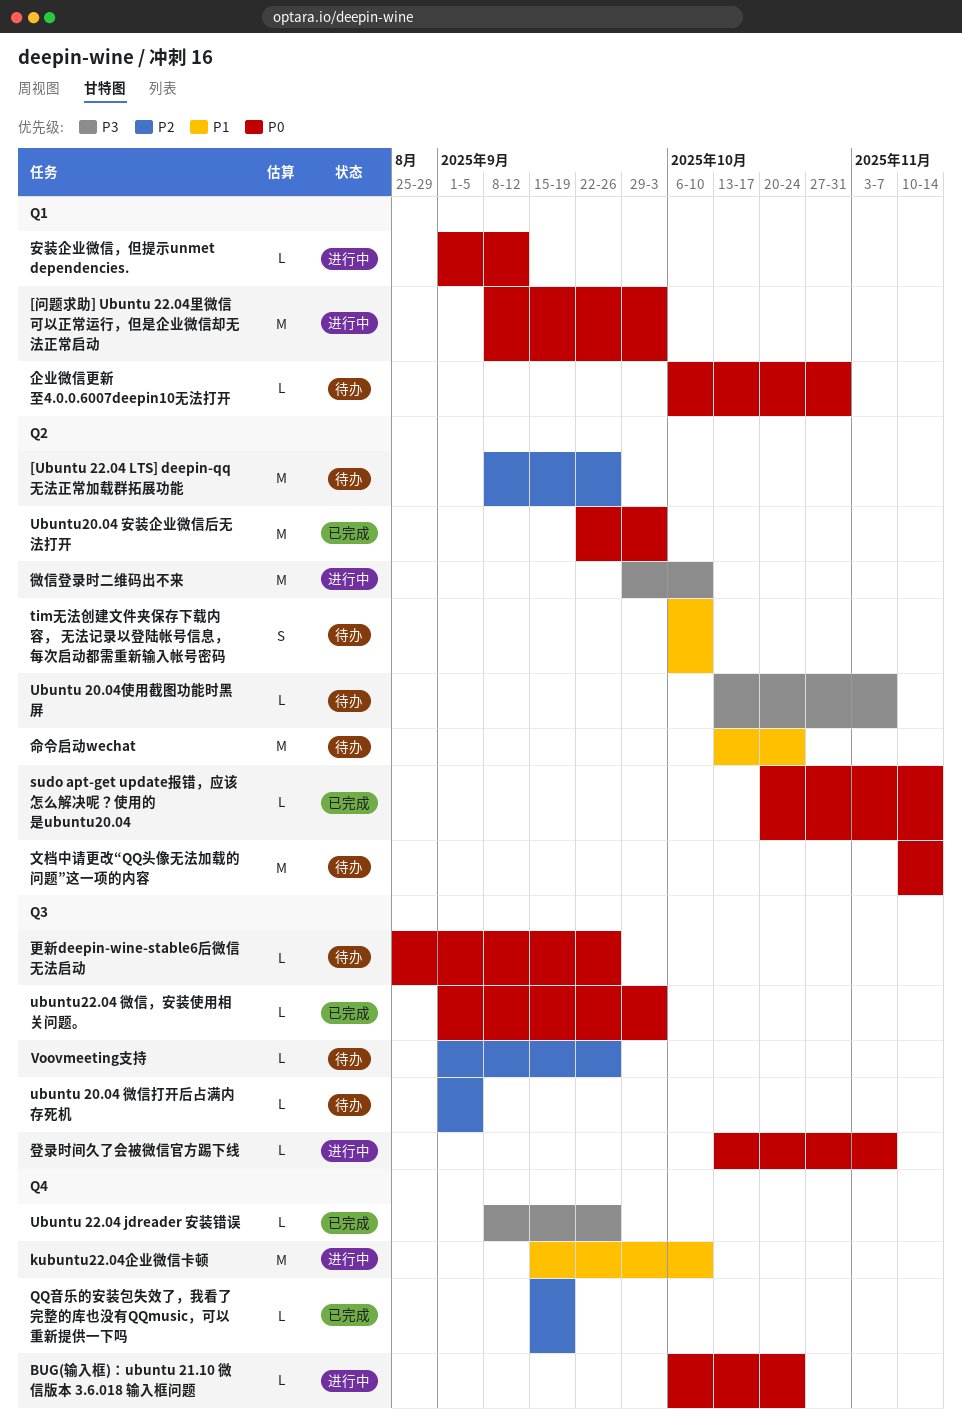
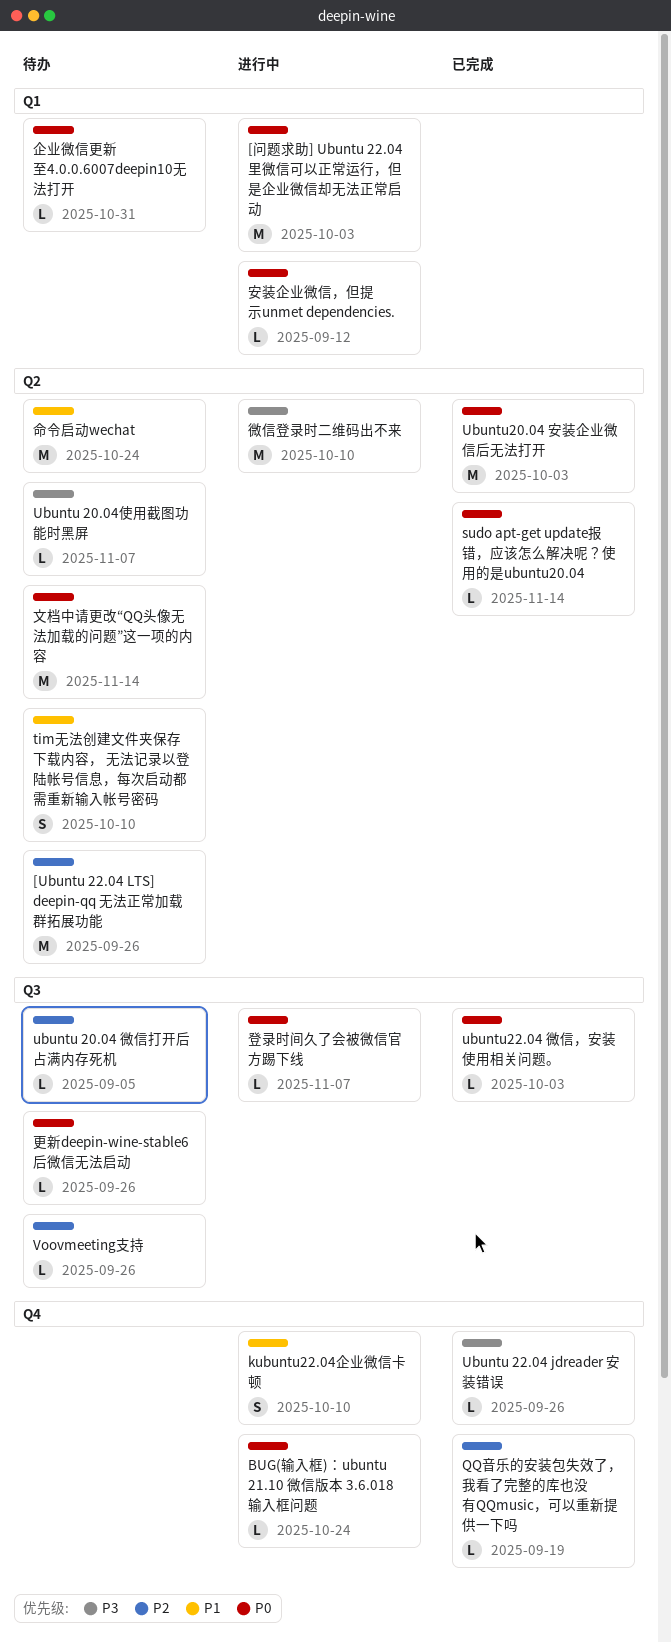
kubuntu22.04企业微信卡顿, estimate: M -> S

